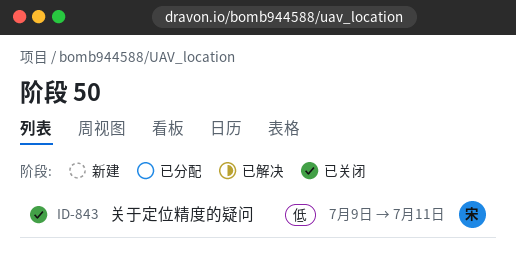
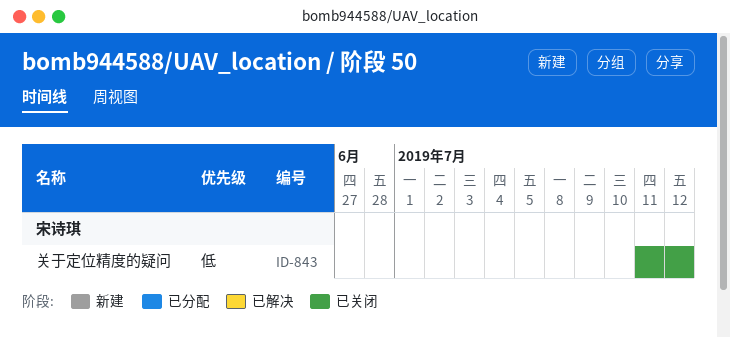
ID-843, start: Jul 9 -> Jul 11
ID-843, due: Jul 11 -> Jul 12

